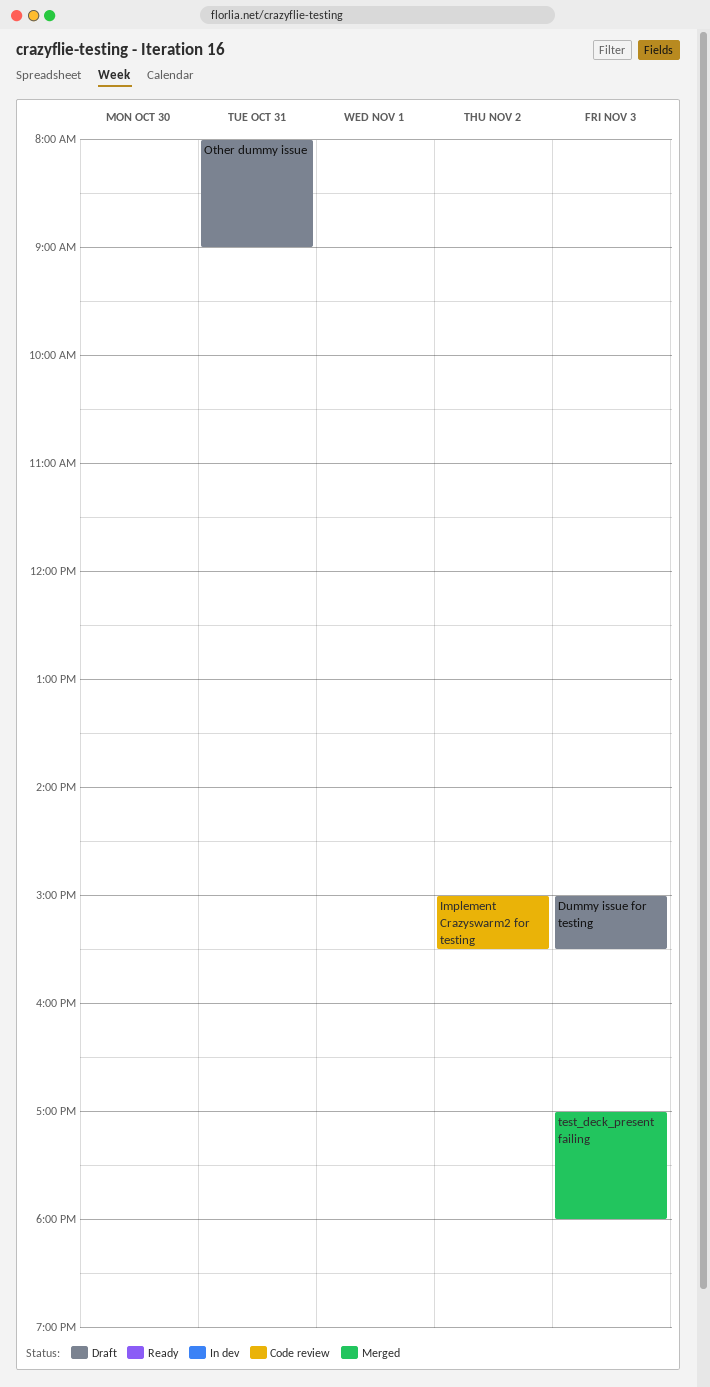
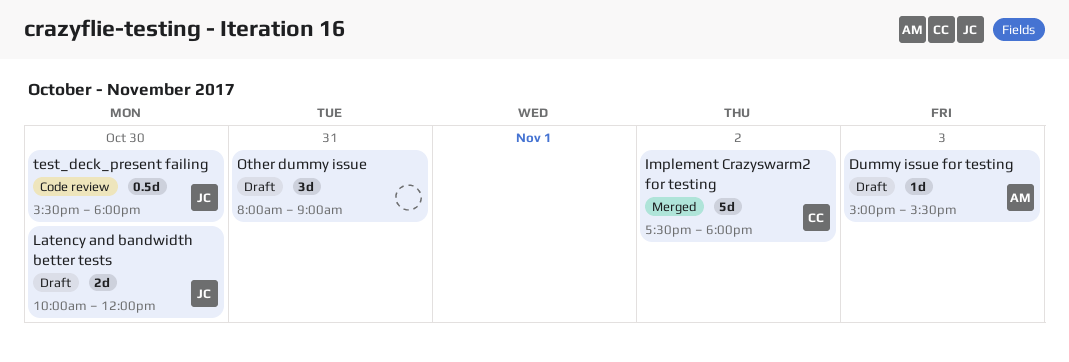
Implement Crazyswarm2 for testing, status: Code review -> Merged
Implement Crazyswarm2 for testing, begins: 15:00 -> 17:30
Implement Crazyswarm2 for testing, ends: 15:30 -> 18:00
Latency and bandwidth better tests: none -> present
test_deck_present failing, status: Merged -> Code review
test_deck_present failing, day: Nov 3 -> Oct 30
test_deck_present failing, begins: 17:00 -> 15:30

